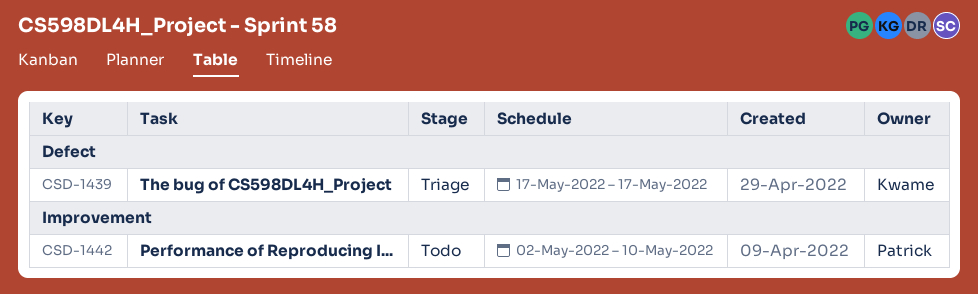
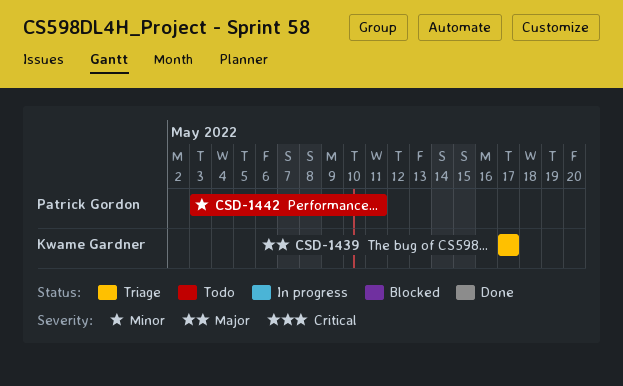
CSD-1442, start: May 2 -> May 3
CSD-1442, due: May 10 -> May 11

